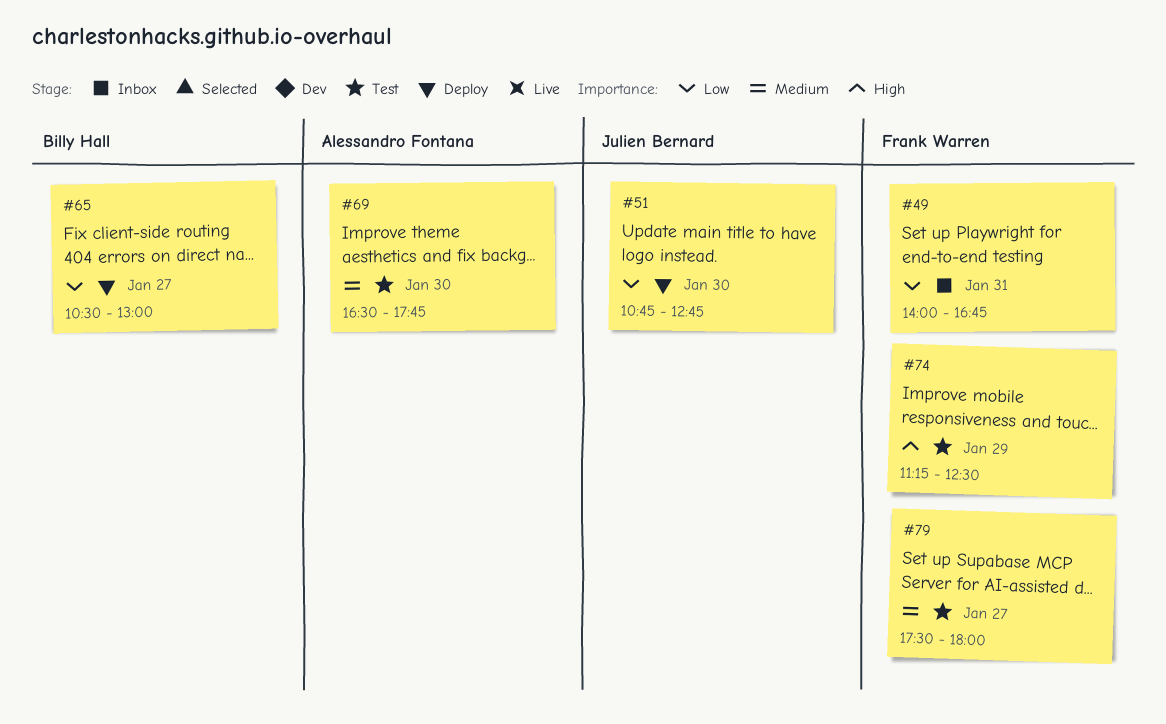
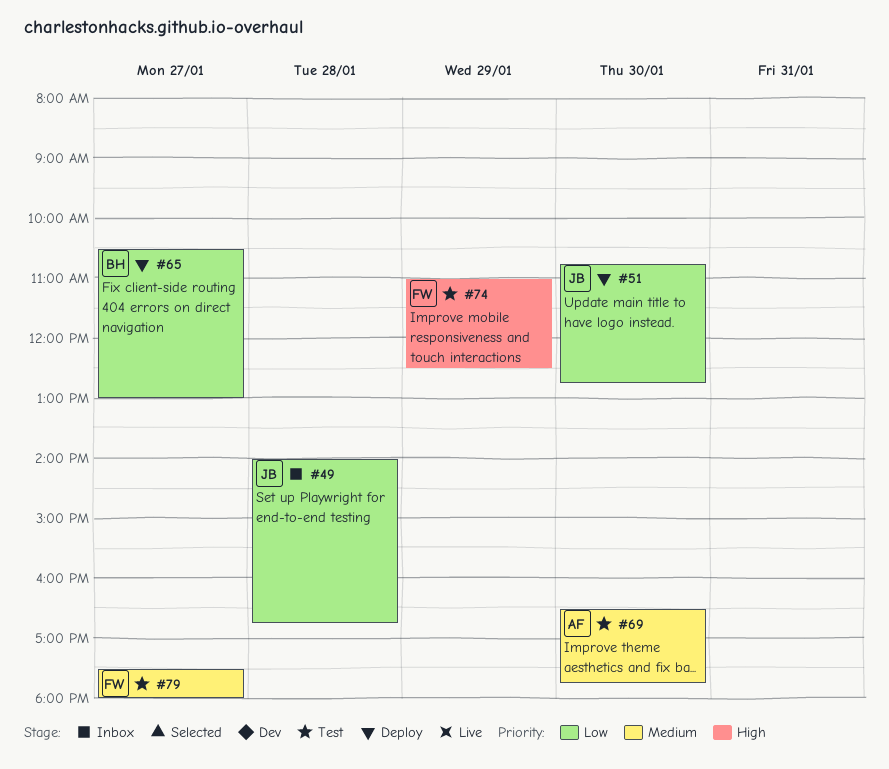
#49, owner: Frank Warren -> Julien Bernard
#49, day: Jan 31 -> Jan 28
#74, begins: 11:15 -> 11:00

